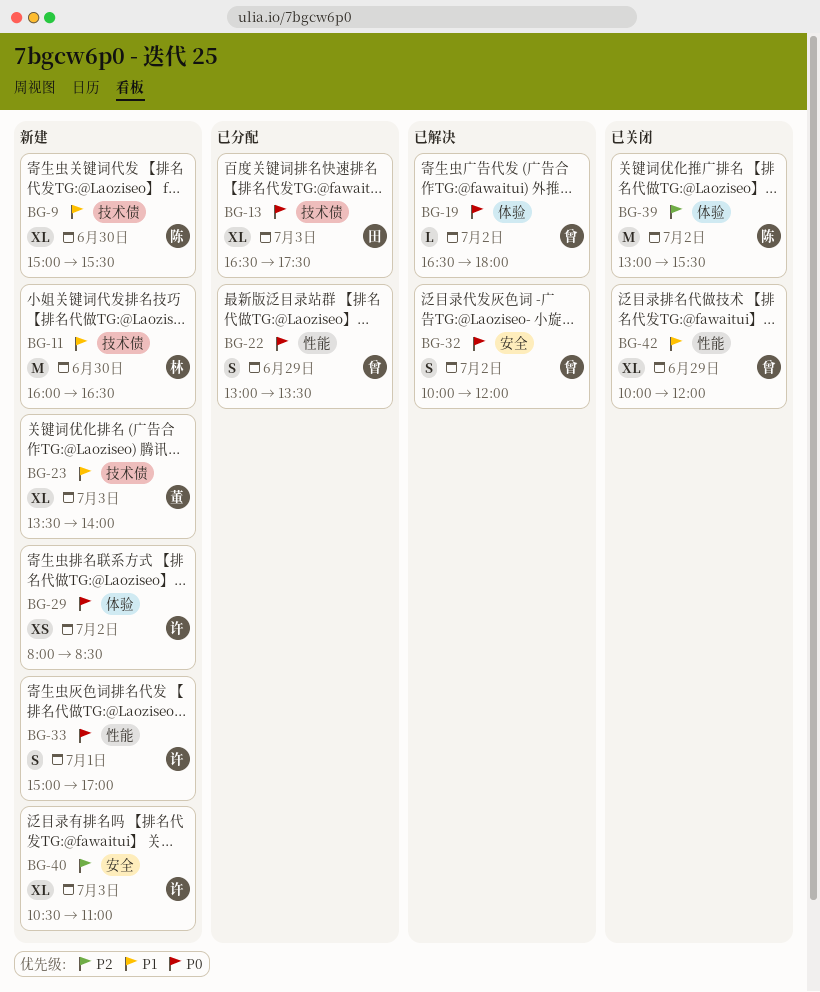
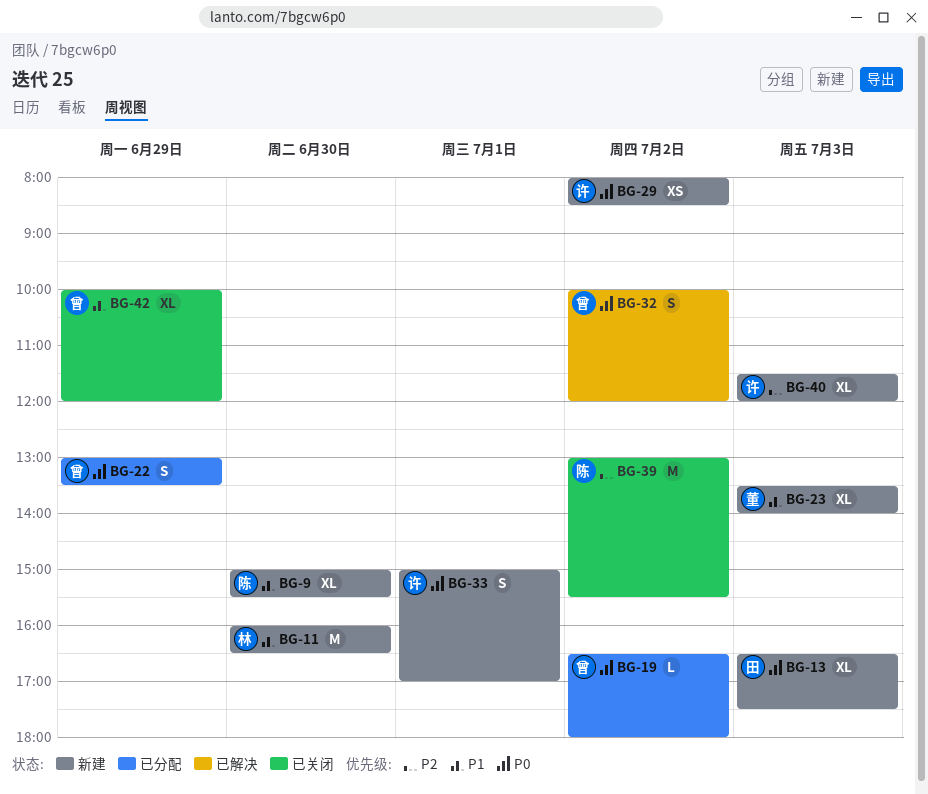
BG-13, status: 已分配 -> 新建
BG-19, status: 已解决 -> 已分配
BG-40, begins: 10:30 -> 11:30
BG-40, ends: 11:00 -> 12:00

